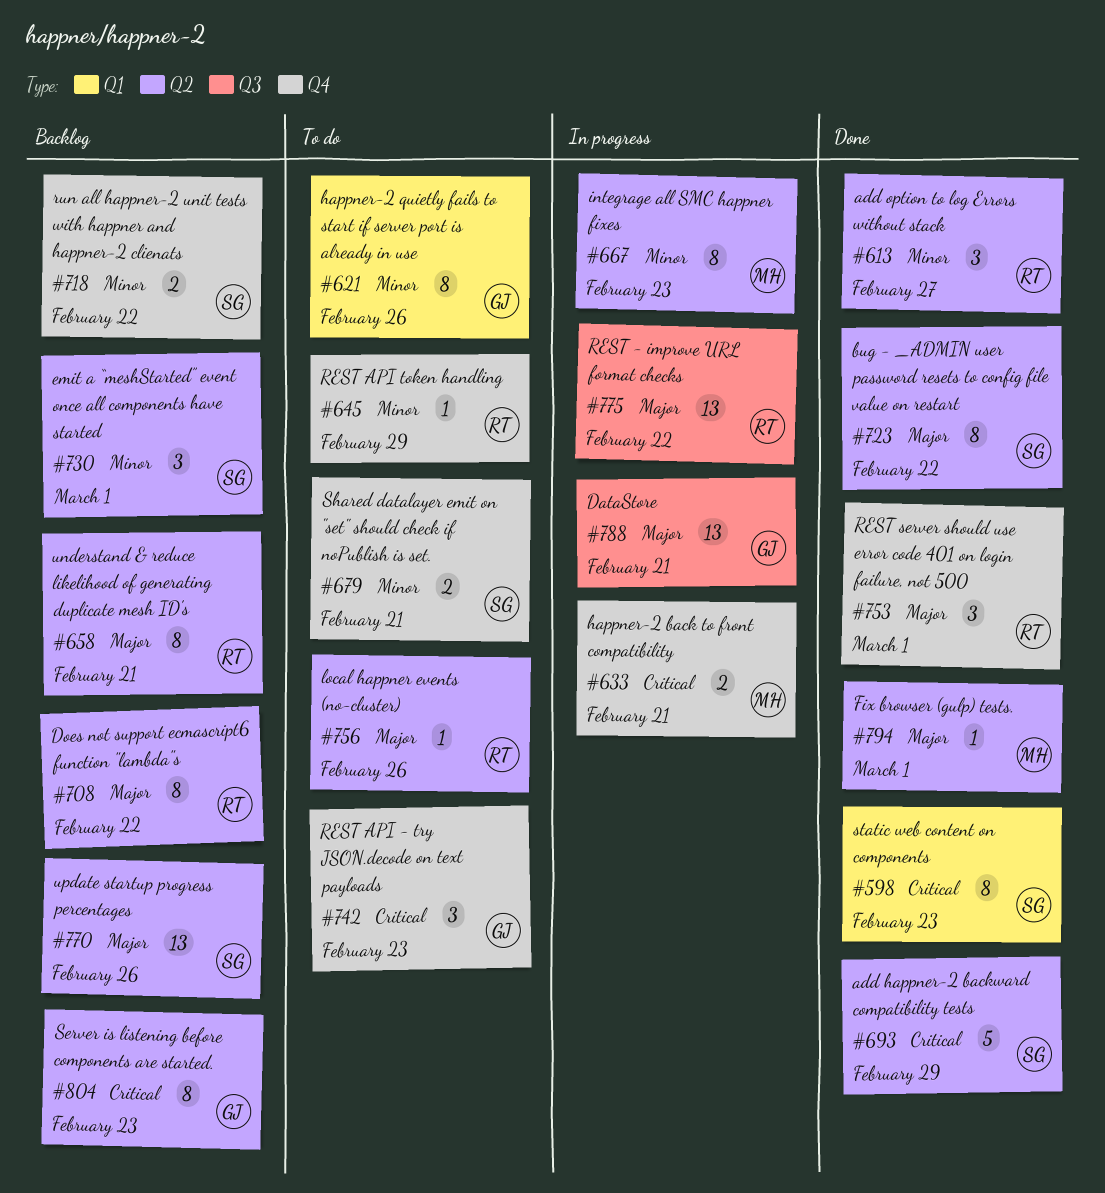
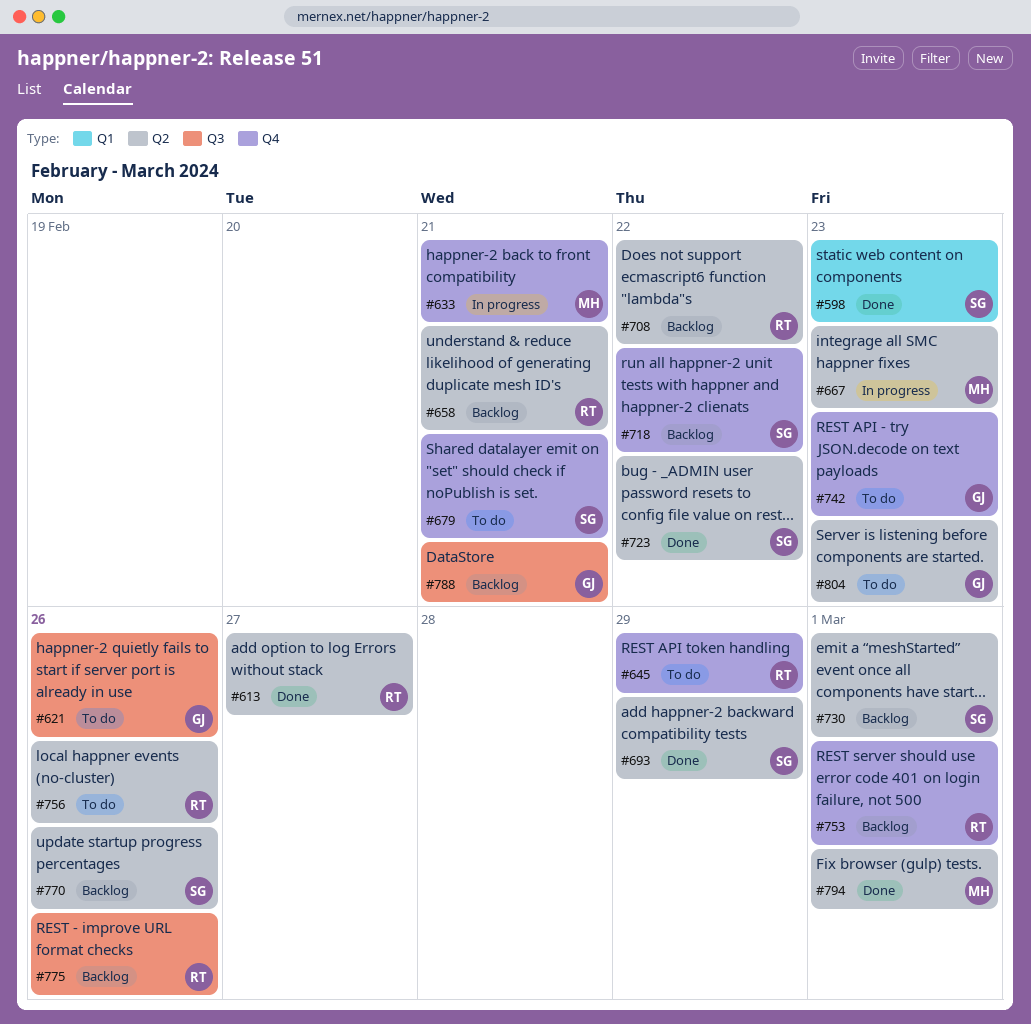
#621, label: Q1 -> Q3
#753, status: Done -> Backlog
#775, status: In progress -> Backlog
#775, due: Feb 22 -> Feb 26
#788, status: In progress -> Backlog
#804, status: Backlog -> To do

